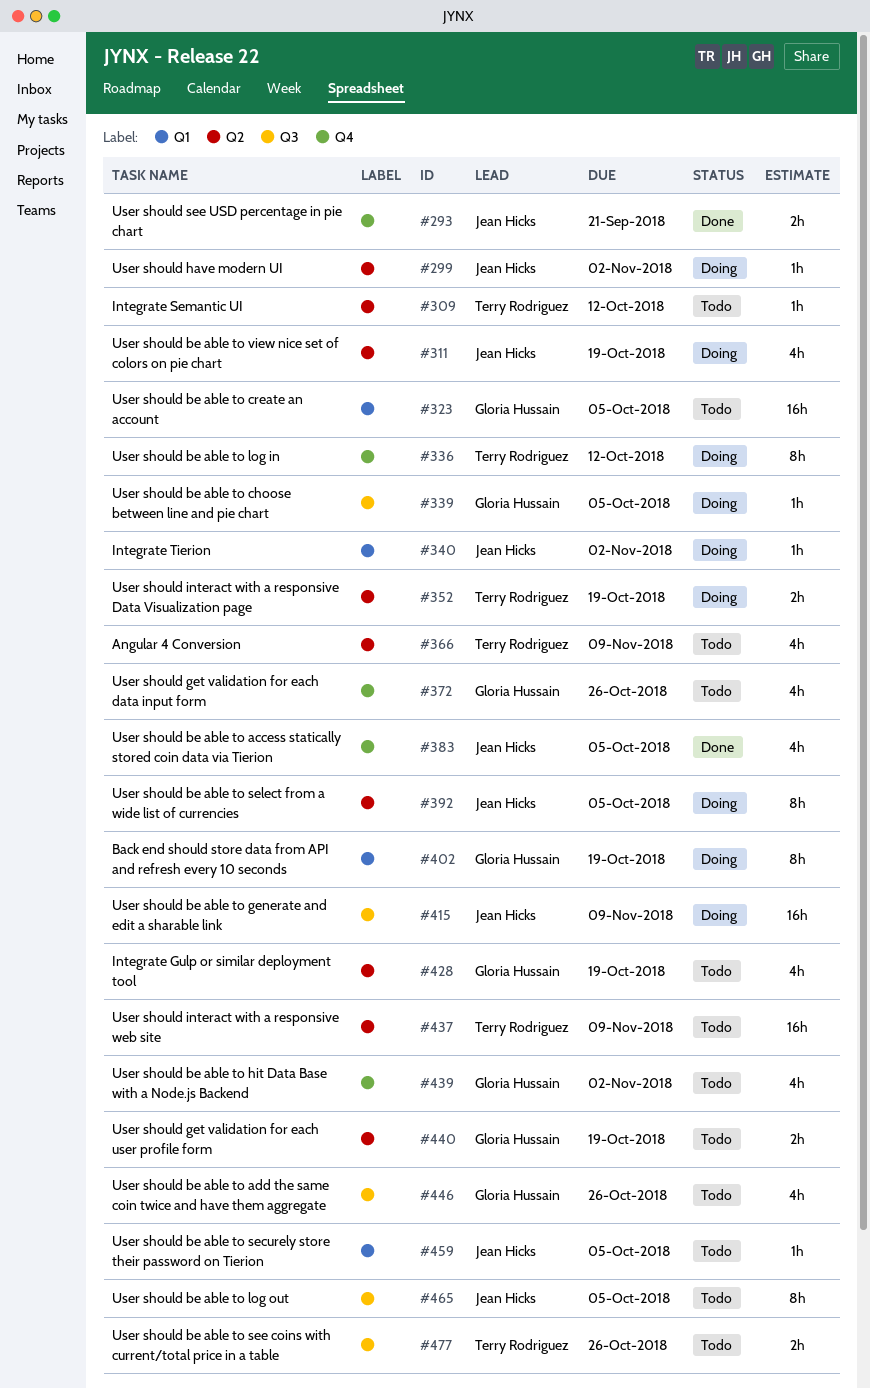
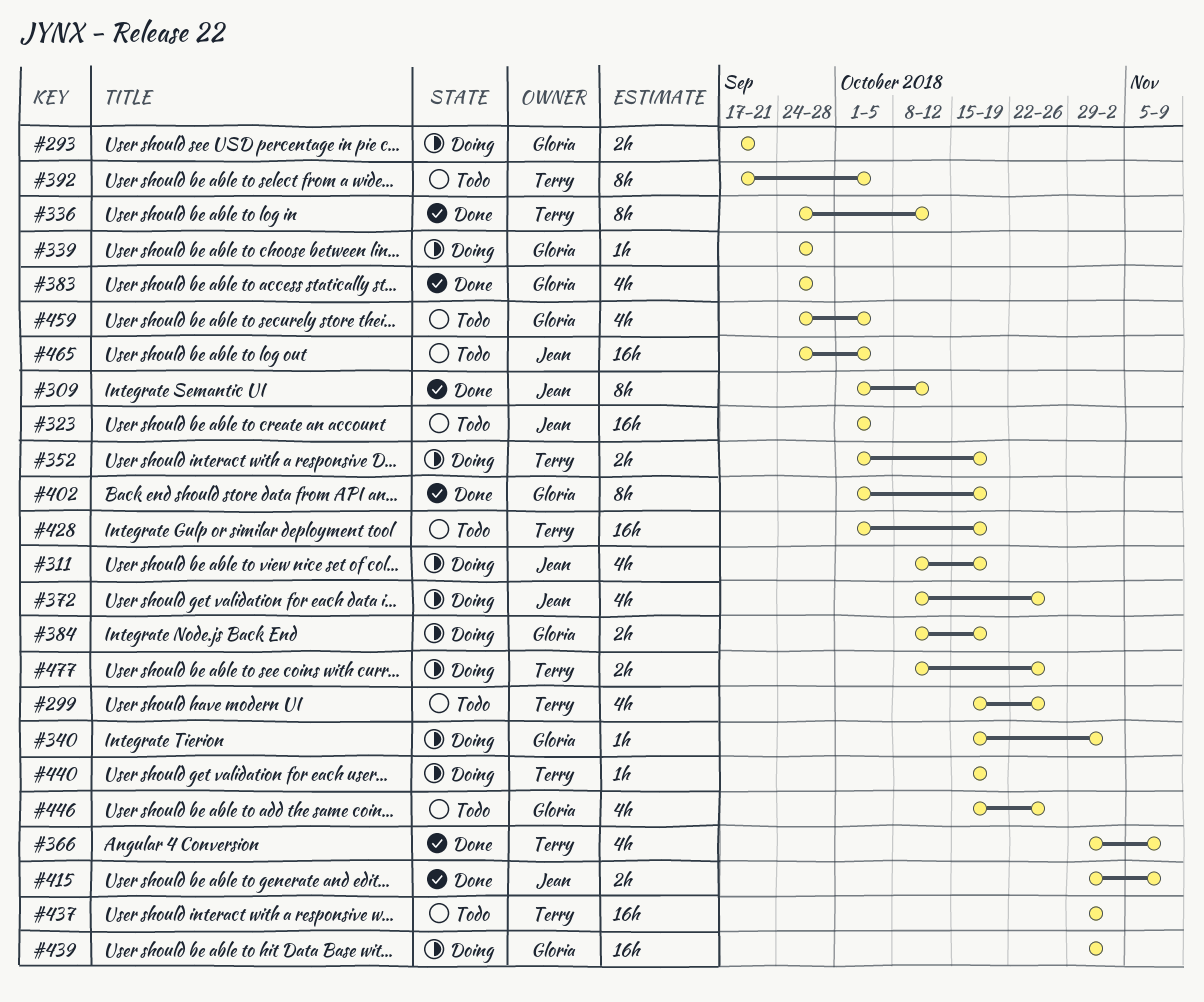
#293, status: Done -> Doing
#293, owner: Jean Hicks -> Gloria Hussain
#299, status: Doing -> Todo
#299, owner: Jean Hicks -> Terry Rodriguez
#299, estimate: 1h -> 4h
#299, due: Nov 2 -> Oct 26
#309, status: Todo -> Done
#309, owner: Terry Rodriguez -> Jean Hicks
#309, estimate: 1h -> 8h
#323, owner: Gloria Hussain -> Jean Hicks
#336, status: Doing -> Done
#339, due: Oct 5 -> Sep 28
#340, owner: Jean Hicks -> Gloria Hussain
#366, status: Todo -> Done
#372, status: Todo -> Doing
#372, owner: Gloria Hussain -> Jean Hicks
#383, owner: Jean Hicks -> Gloria Hussain
#383, due: Oct 5 -> Sep 28
#384: none -> present
#392, status: Doing -> Todo
#392, owner: Jean Hicks -> Terry Rodriguez
#402, status: Doing -> Done
#415, status: Doing -> Done
#415, estimate: 16h -> 2h
#428, owner: Gloria Hussain -> Terry Rodriguez
#428, estimate: 4h -> 16h
#437, due: Nov 9 -> Nov 2
#439, status: Todo -> Doing
#439, estimate: 4h -> 16h
#440, status: Todo -> Doing
#440, owner: Gloria Hussain -> Terry Rodriguez
#440, estimate: 2h -> 1h
#459, owner: Jean Hicks -> Gloria Hussain
#459, estimate: 1h -> 4h
#465, estimate: 8h -> 16h
#477, status: Todo -> Doing

